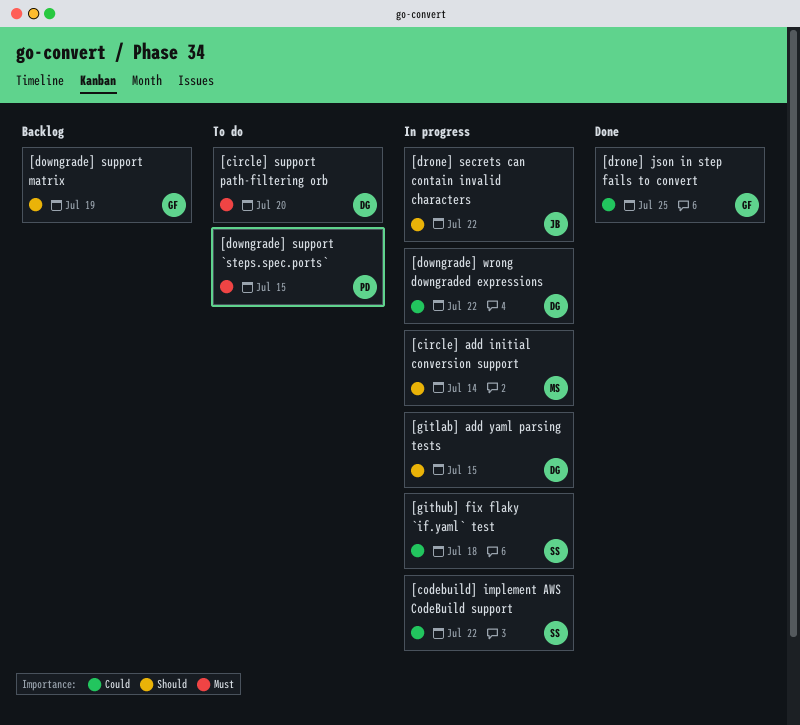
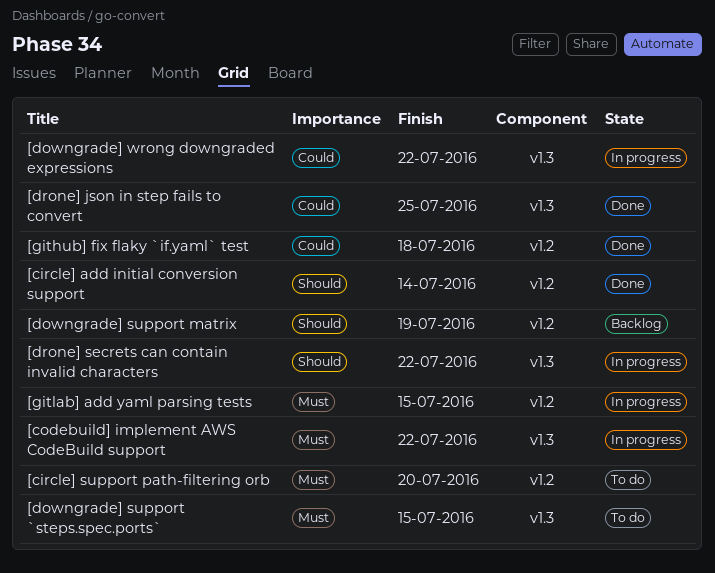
[circle] add initial conversion support, status: In progress -> Done
[codebuild] implement AWS CodeBuild support, priority: Could -> Must
[github] fix flaky `if.yaml` test, status: In progress -> Done
[gitlab] add yaml parsing tests, priority: Should -> Must

